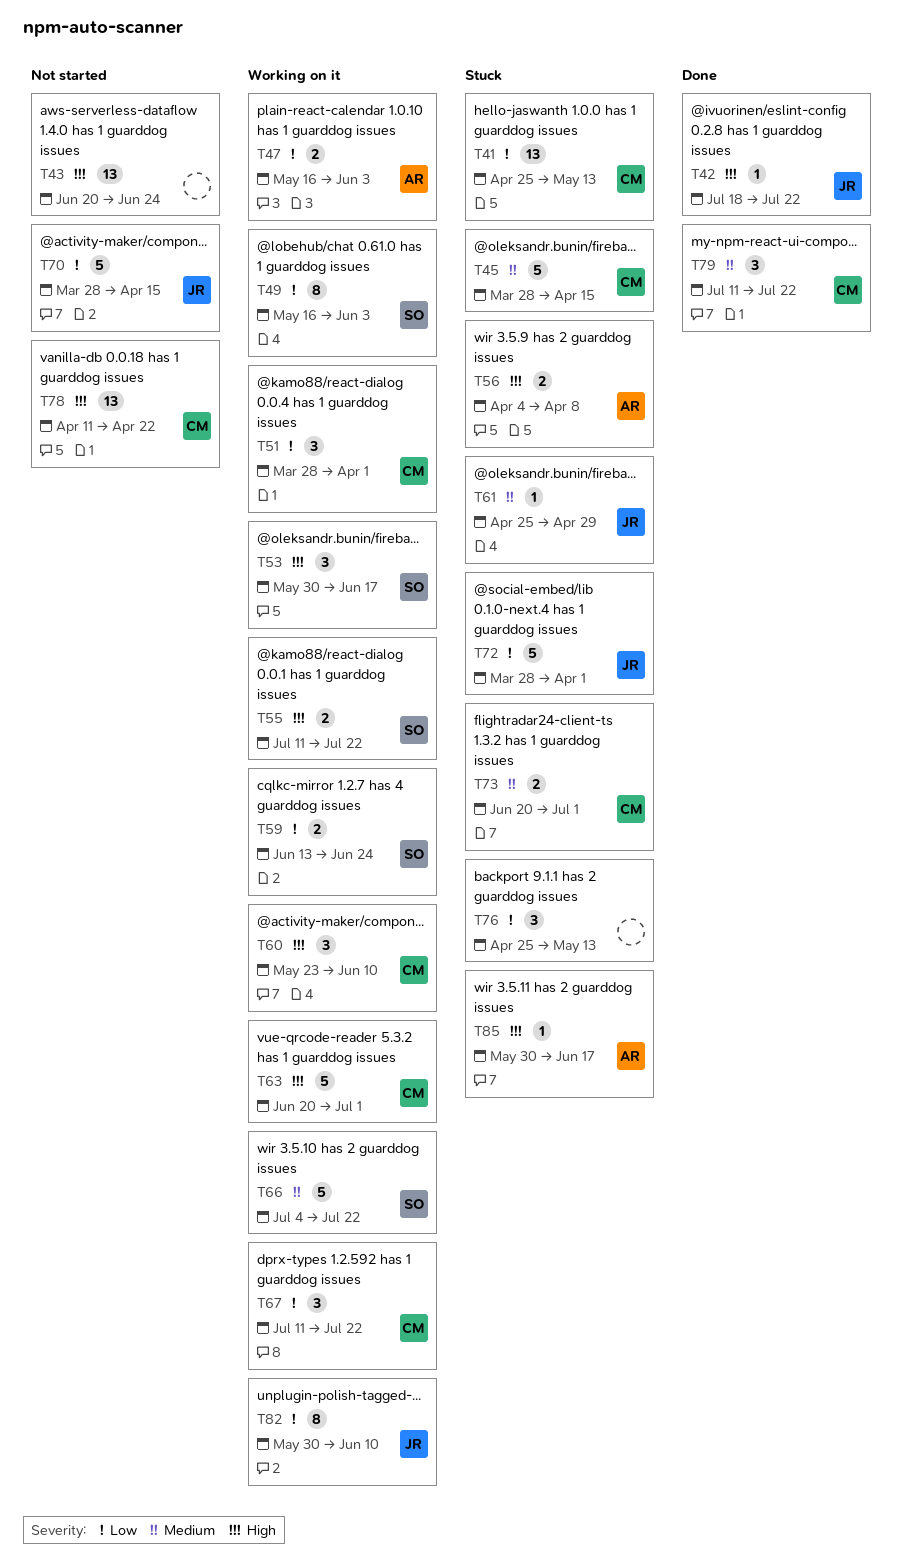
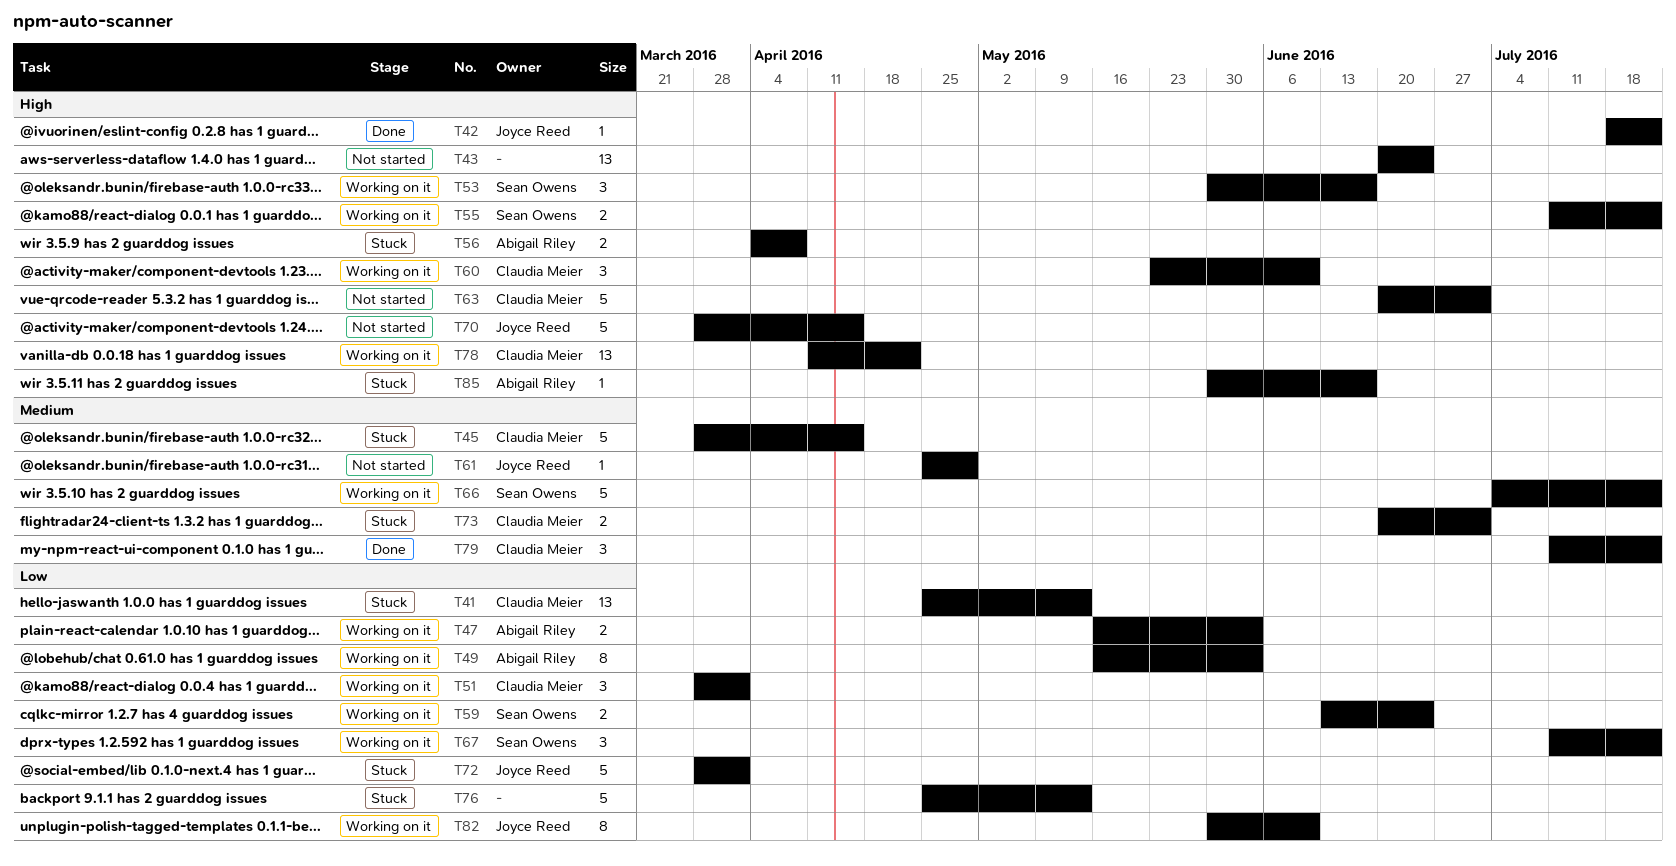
T49, owner: Sean Owens -> Abigail Riley
T61, status: Stuck -> Not started
T63, status: Working on it -> Not started
T67, owner: Claudia Meier -> Sean Owens
T70, priority: Low -> High
T76, estimate: 3 -> 5
T78, status: Not started -> Working on it

